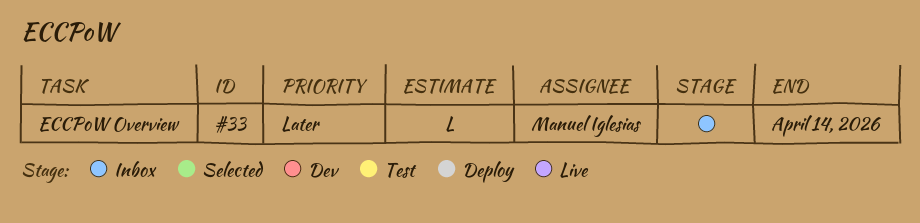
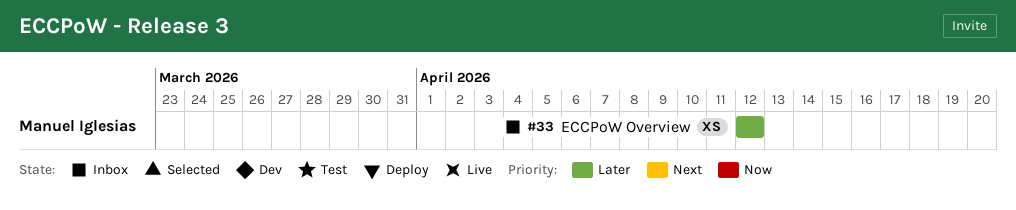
#33, estimate: L -> XS
#33, due: Apr 14 -> Apr 12

